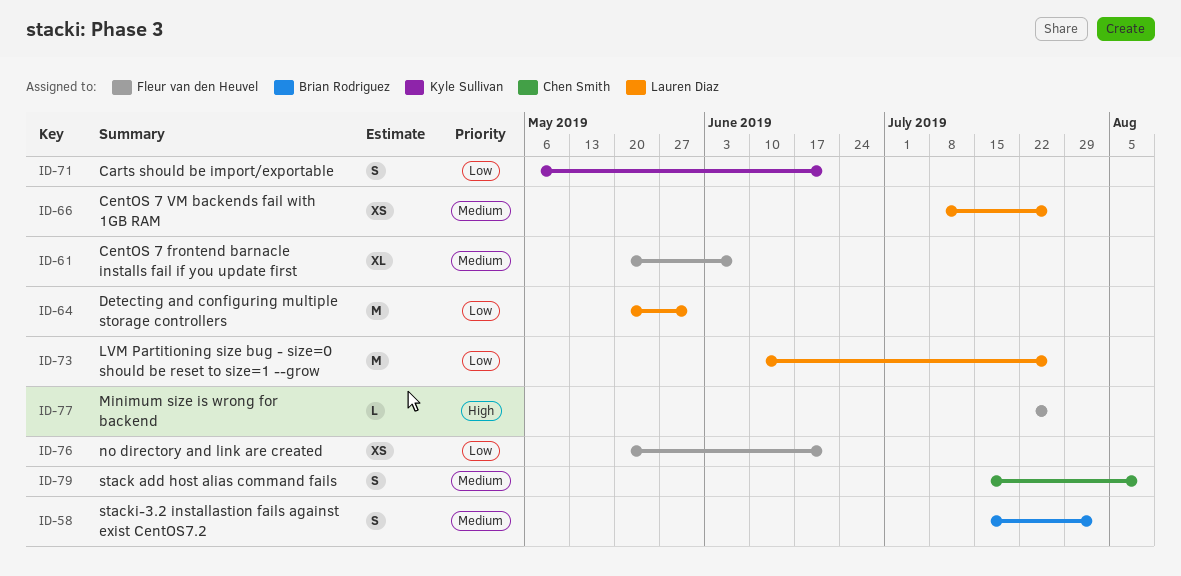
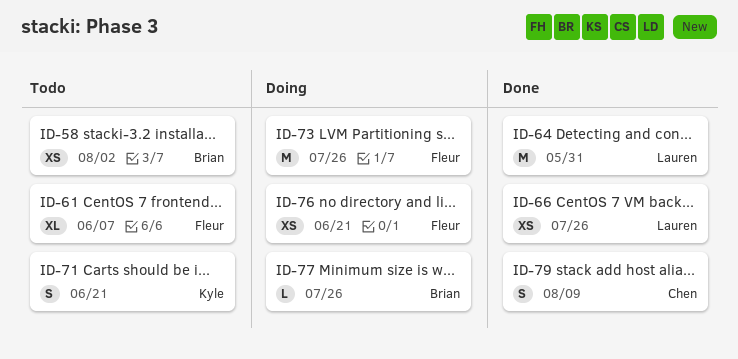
ID-58, estimate: S -> XS
ID-73, owner: Lauren Diaz -> Fleur van den Heuvel
ID-77, owner: Fleur van den Heuvel -> Brian Rodriguez

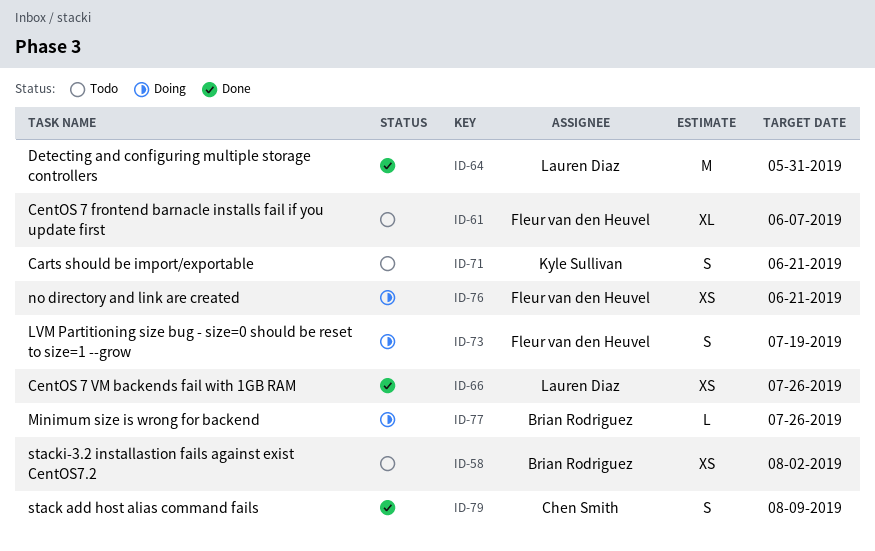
ID-73, estimate: M -> S
ID-73, due: Jul 26 -> Jul 19

